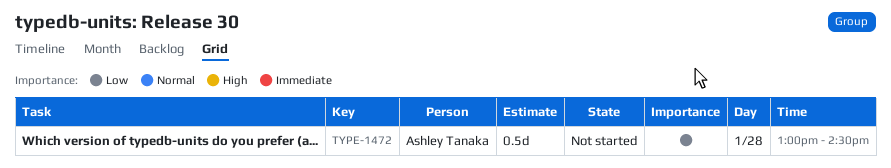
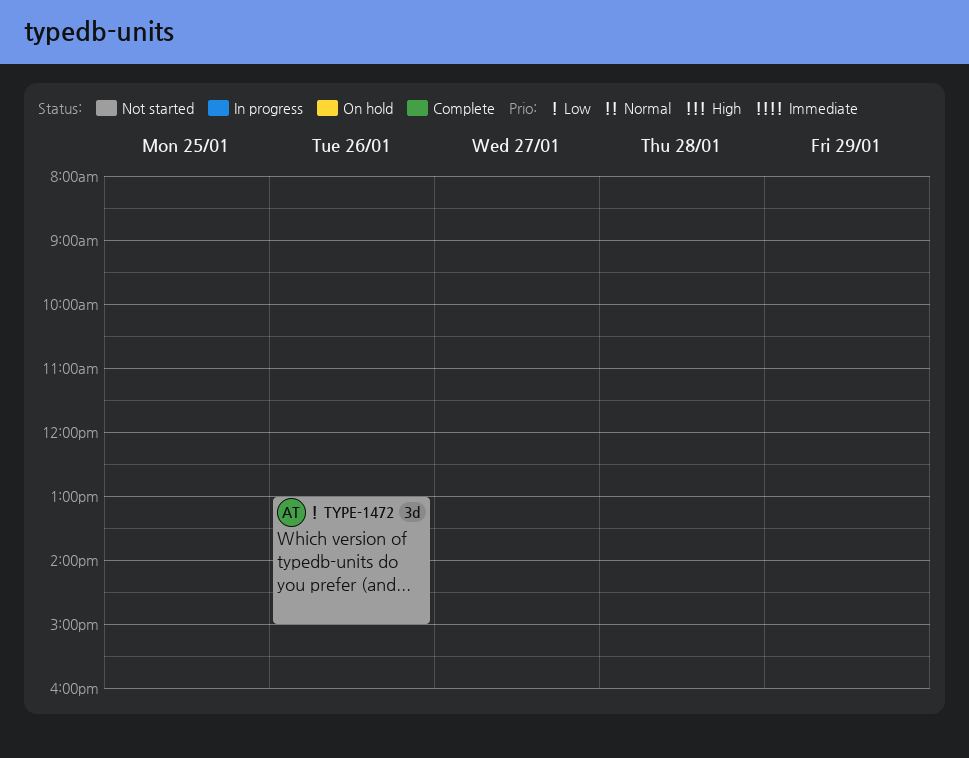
TYPE-1472, estimate: 0.5d -> 3d
TYPE-1472, day: Jan 28 -> Jan 26
TYPE-1472, ends: 14:30 -> 15:00

